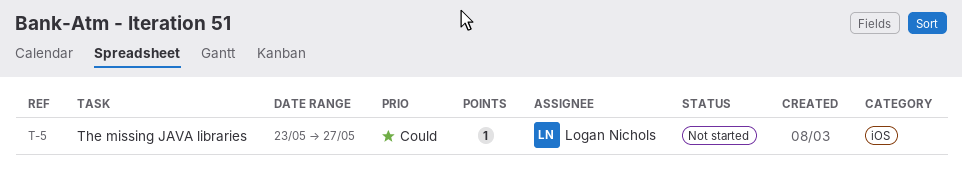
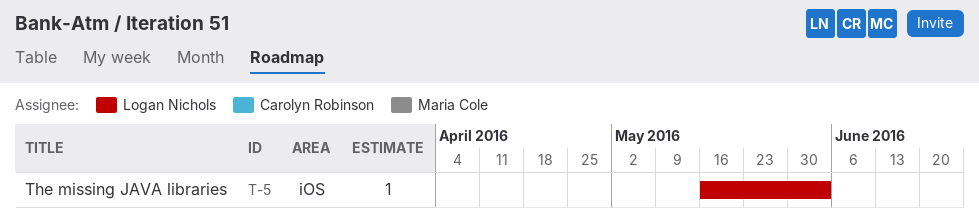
T-5, start: May 23 -> May 16
T-5, due: May 27 -> Jun 3

